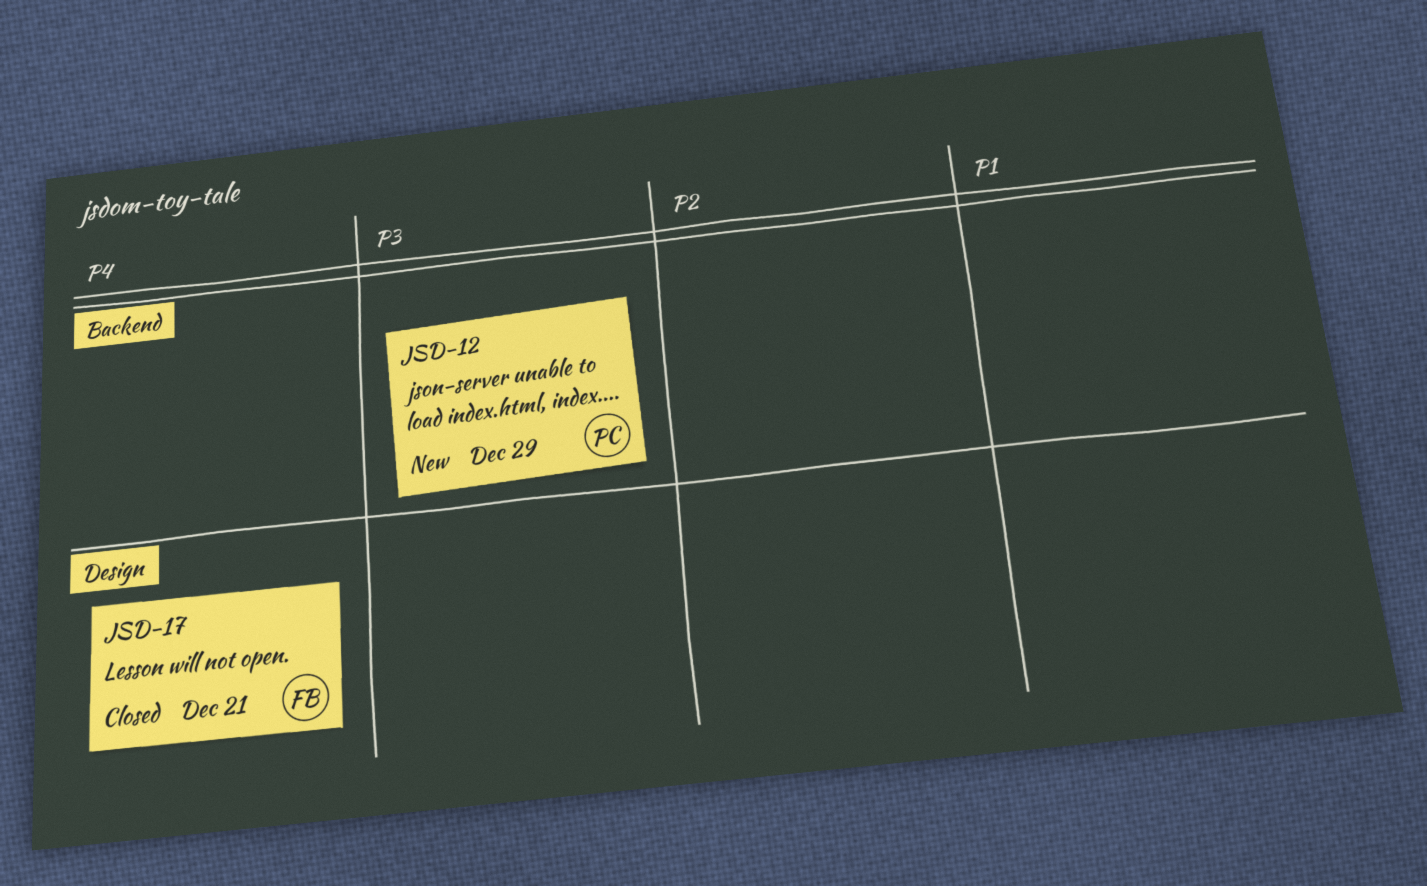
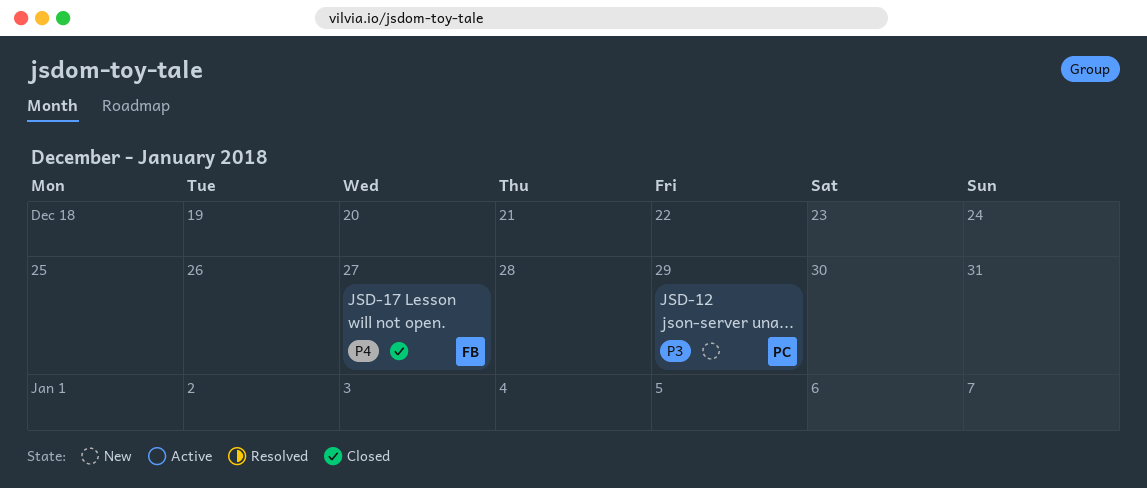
JSD-17, due: Dec 21 -> Dec 27

